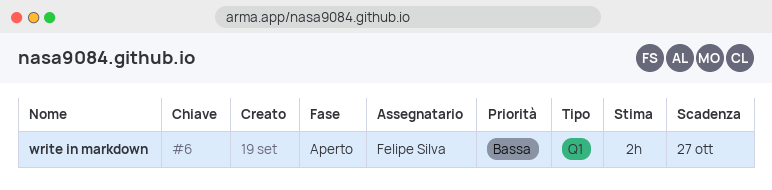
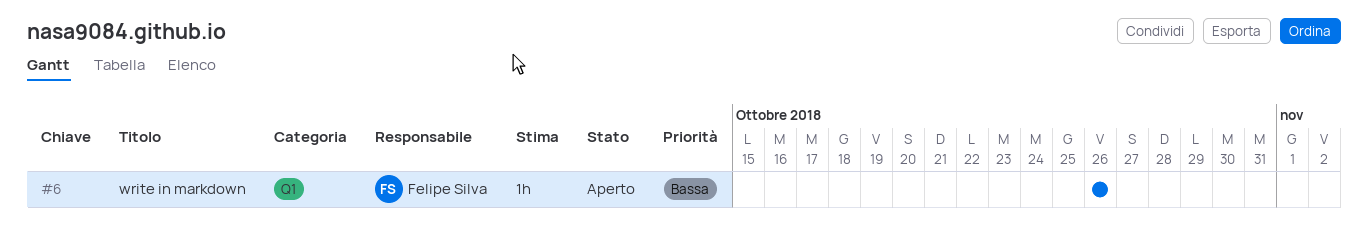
#6, estimate: 2h -> 1h
#6, due: Oct 27 -> Oct 26

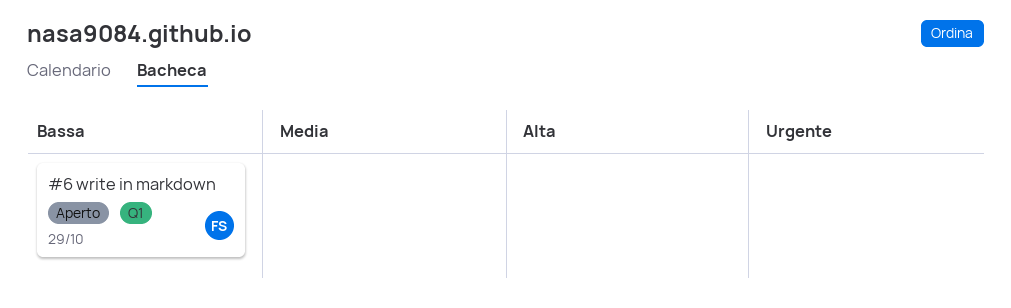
#6, due: Oct 26 -> Oct 29

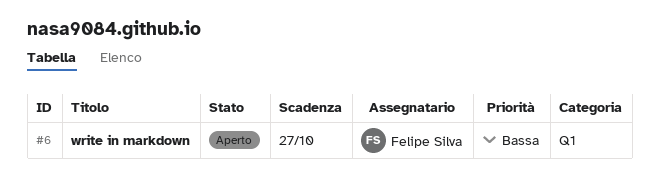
#6, due: Oct 29 -> Oct 27

